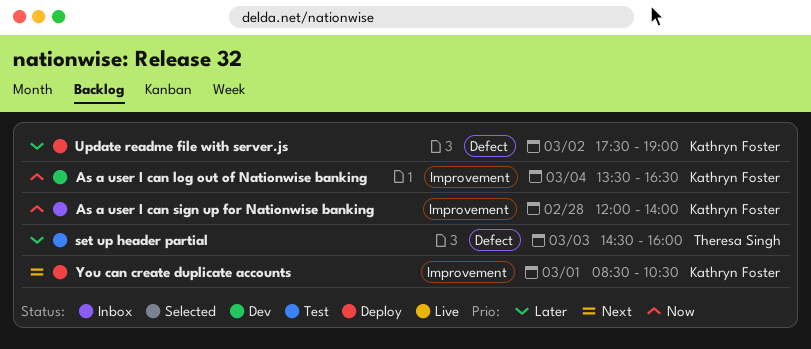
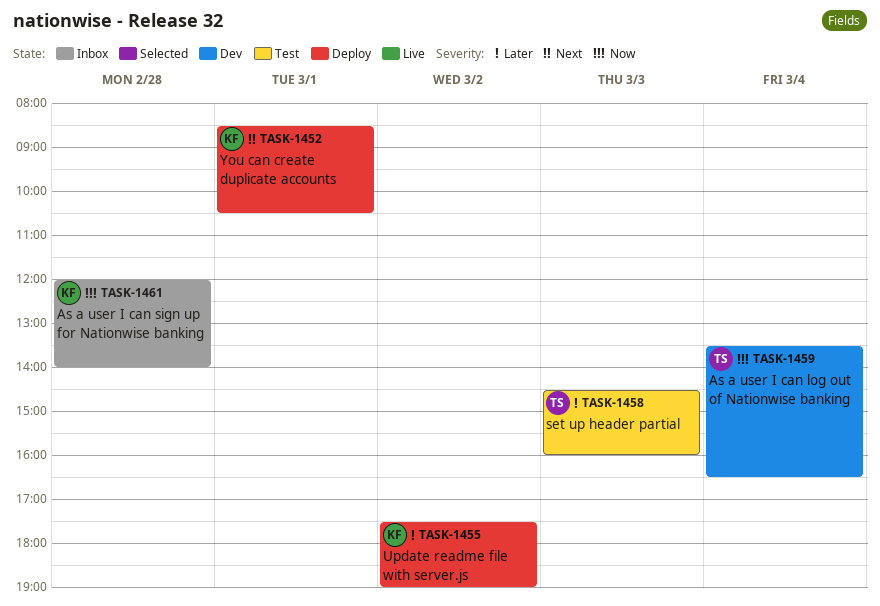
As a user I can log out of Nationwise banking, owner: Kathryn Foster -> Theresa Singh

